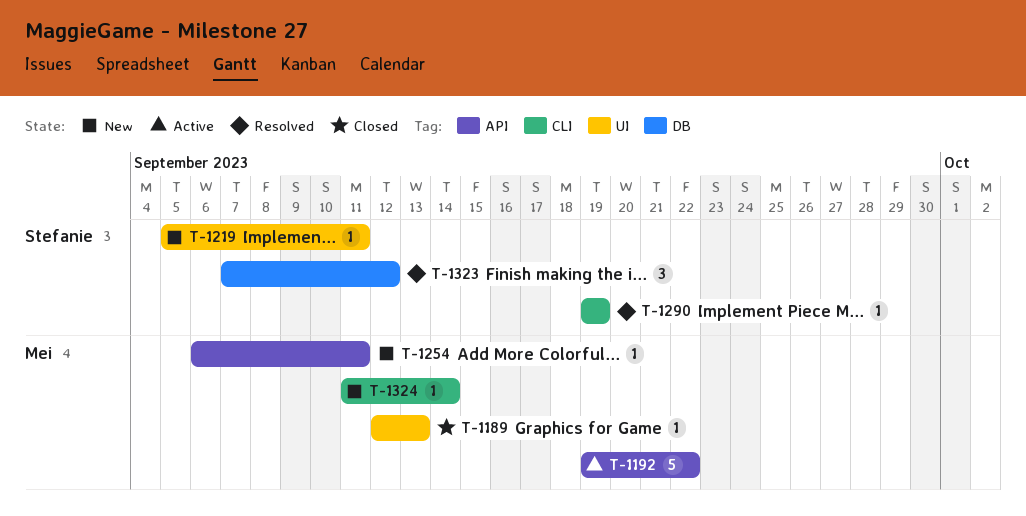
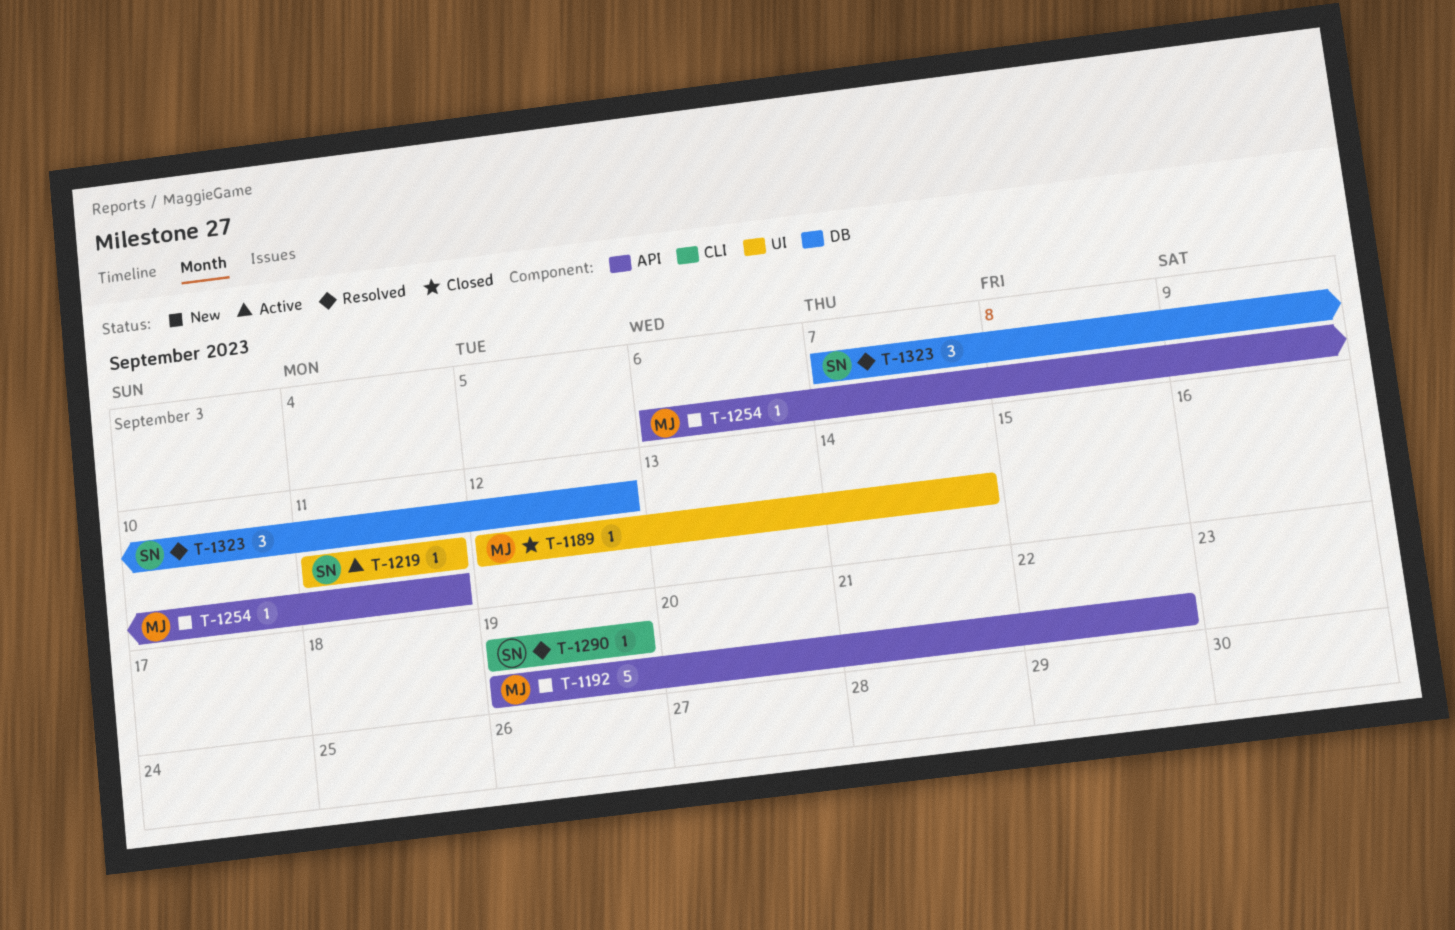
T-1189, due: Sep 13 -> Sep 14
T-1192, status: Active -> New
T-1219, status: New -> Active
T-1219, start: Sep 5 -> Sep 11
T-1324: present -> none

